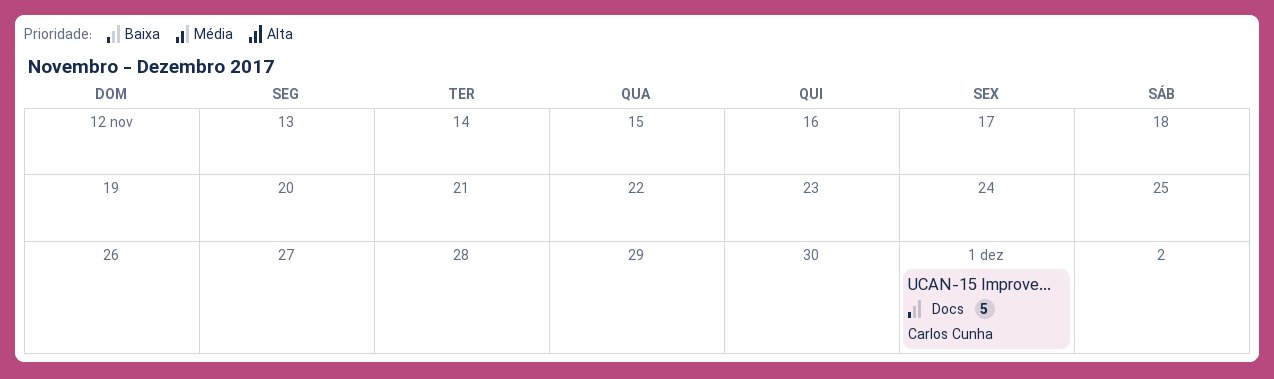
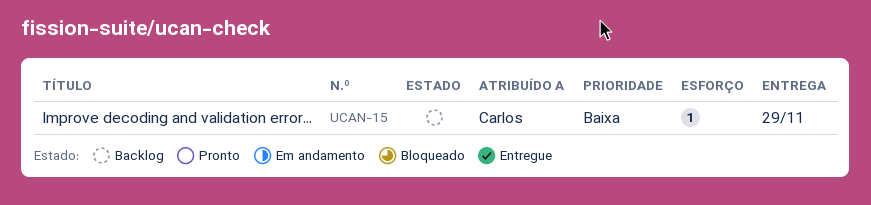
UCAN-15, estimate: 5 -> 1
UCAN-15, due: Dec 1 -> Nov 29

